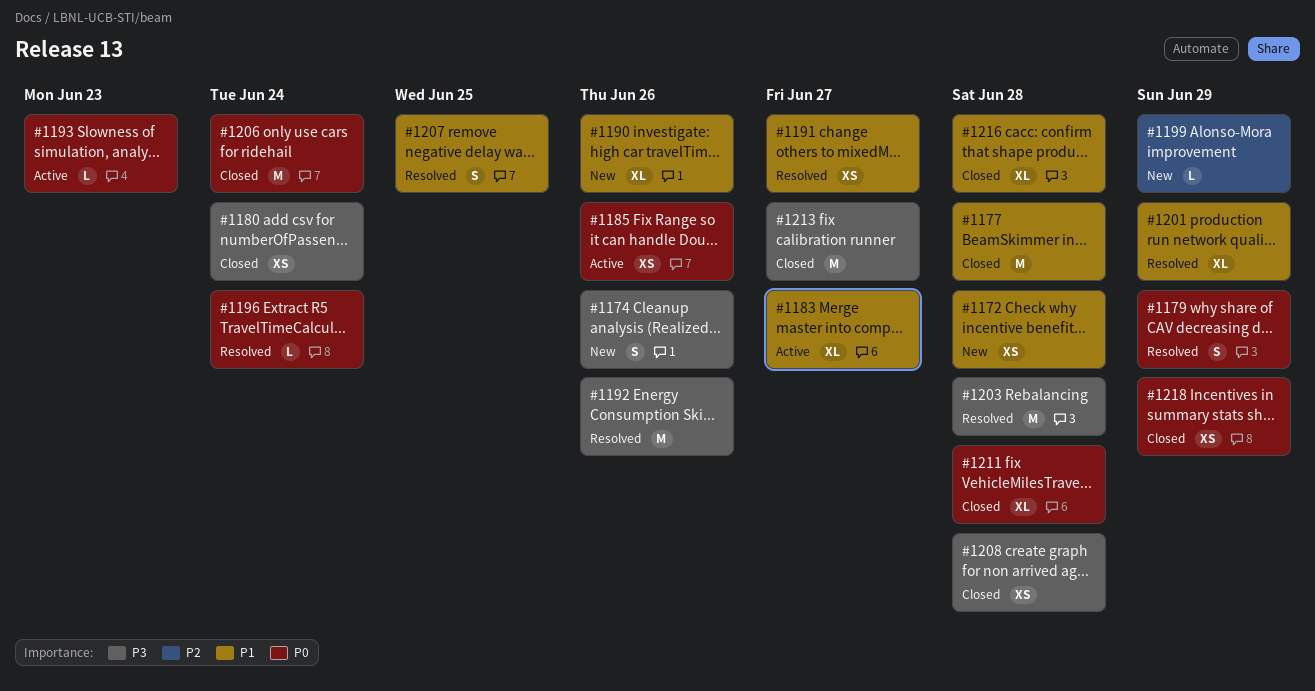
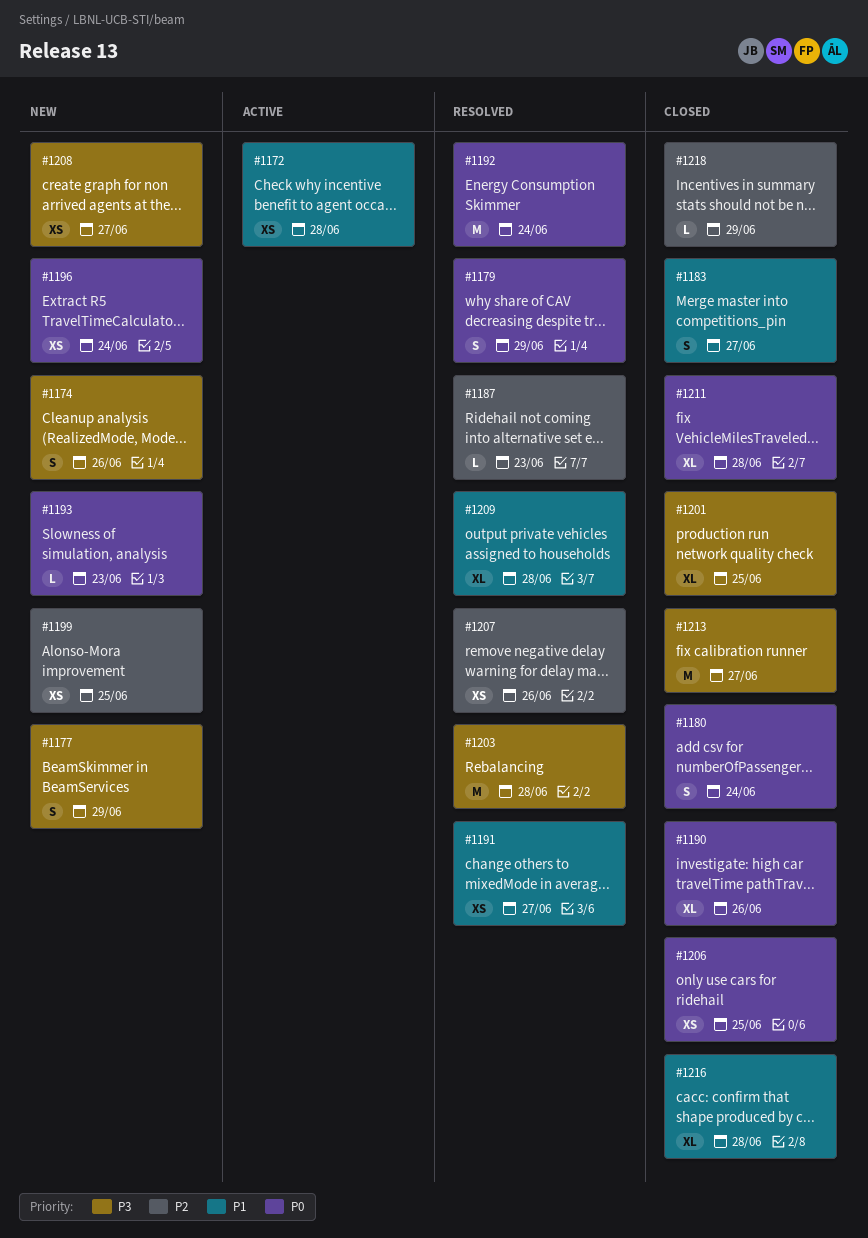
#1172, status: New -> Active
#1177, status: Closed -> New
#1177, priority: P1 -> P3
#1177, estimate: M -> S
#1177, due: Jun 28 -> Jun 29
#1180, priority: P3 -> P0
#1180, estimate: XS -> S
#1183, status: Active -> Closed
#1183, estimate: XL -> S
#1185: present -> none
#1187: none -> present
#1190, status: New -> Closed
#1190, priority: P1 -> P0
#1192, priority: P3 -> P0
#1192, due: Jun 26 -> Jun 24
#1193, status: Active -> New
#1196, status: Resolved -> New
#1196, estimate: L -> XS
#1199, estimate: L -> XS
#1199, due: Jun 29 -> Jun 25
#1201, status: Resolved -> Closed
#1201, priority: P1 -> P3
#1201, due: Jun 29 -> Jun 25
#1206, estimate: M -> XS
#1206, due: Jun 24 -> Jun 25
#1207, priority: P1 -> P2
#1207, estimate: S -> XS
#1207, due: Jun 25 -> Jun 26
#1208, status: Closed -> New
#1208, due: Jun 28 -> Jun 27
#1209: none -> present
#1218, priority: P0 -> P2
#1218, estimate: XS -> L

